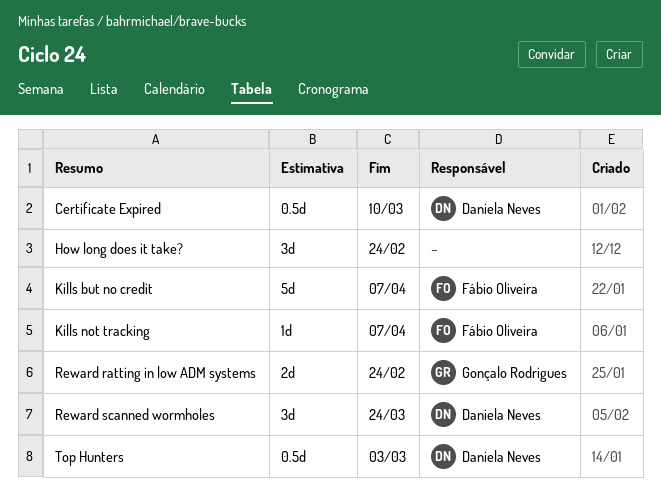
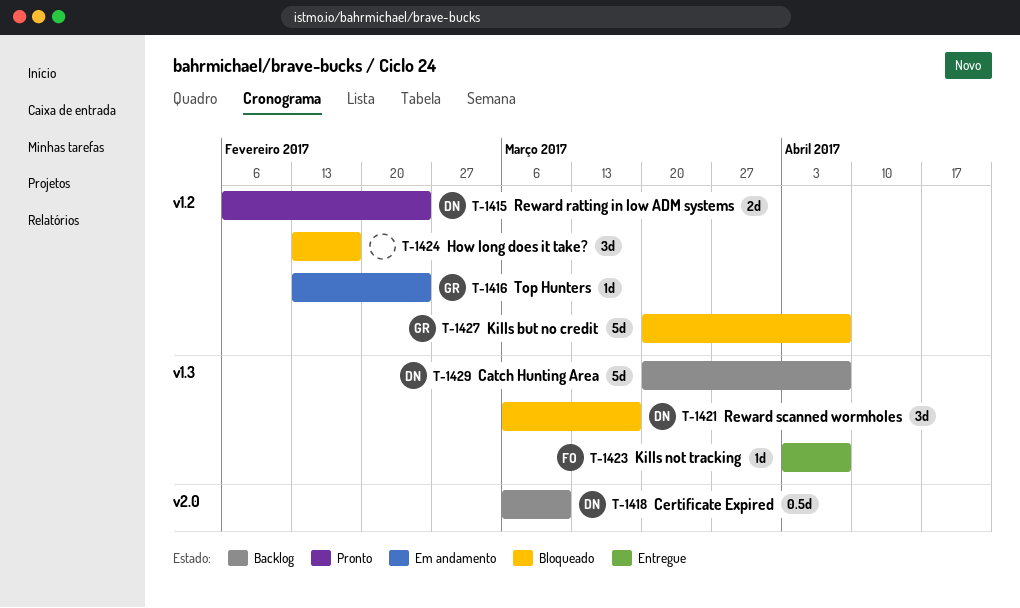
Catch Hunting Area: none -> present
How long does it take?, due: Feb 24 -> Feb 17
Kills but no credit, owner: Fábio Oliveira -> Gonçalo Rodrigues
Reward ratting in low ADM systems, owner: Gonçalo Rodrigues -> Daniela Neves
Reward scanned wormholes, due: Mar 24 -> Mar 17
Top Hunters, owner: Daniela Neves -> Gonçalo Rodrigues
Top Hunters, estimate: 0.5d -> 1d
Top Hunters, due: Mar 3 -> Feb 24

